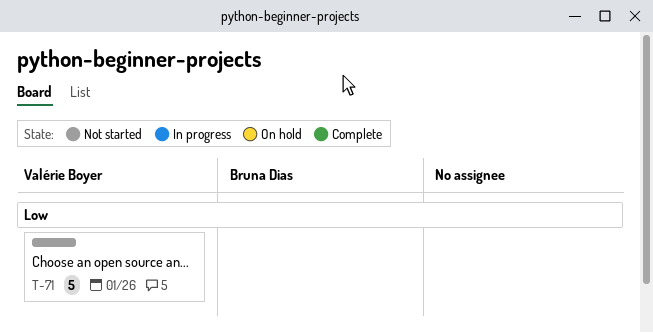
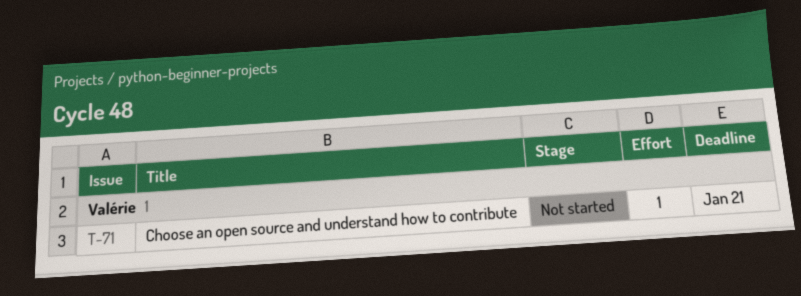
T-71, estimate: 5 -> 1
T-71, due: Jan 26 -> Jan 21

